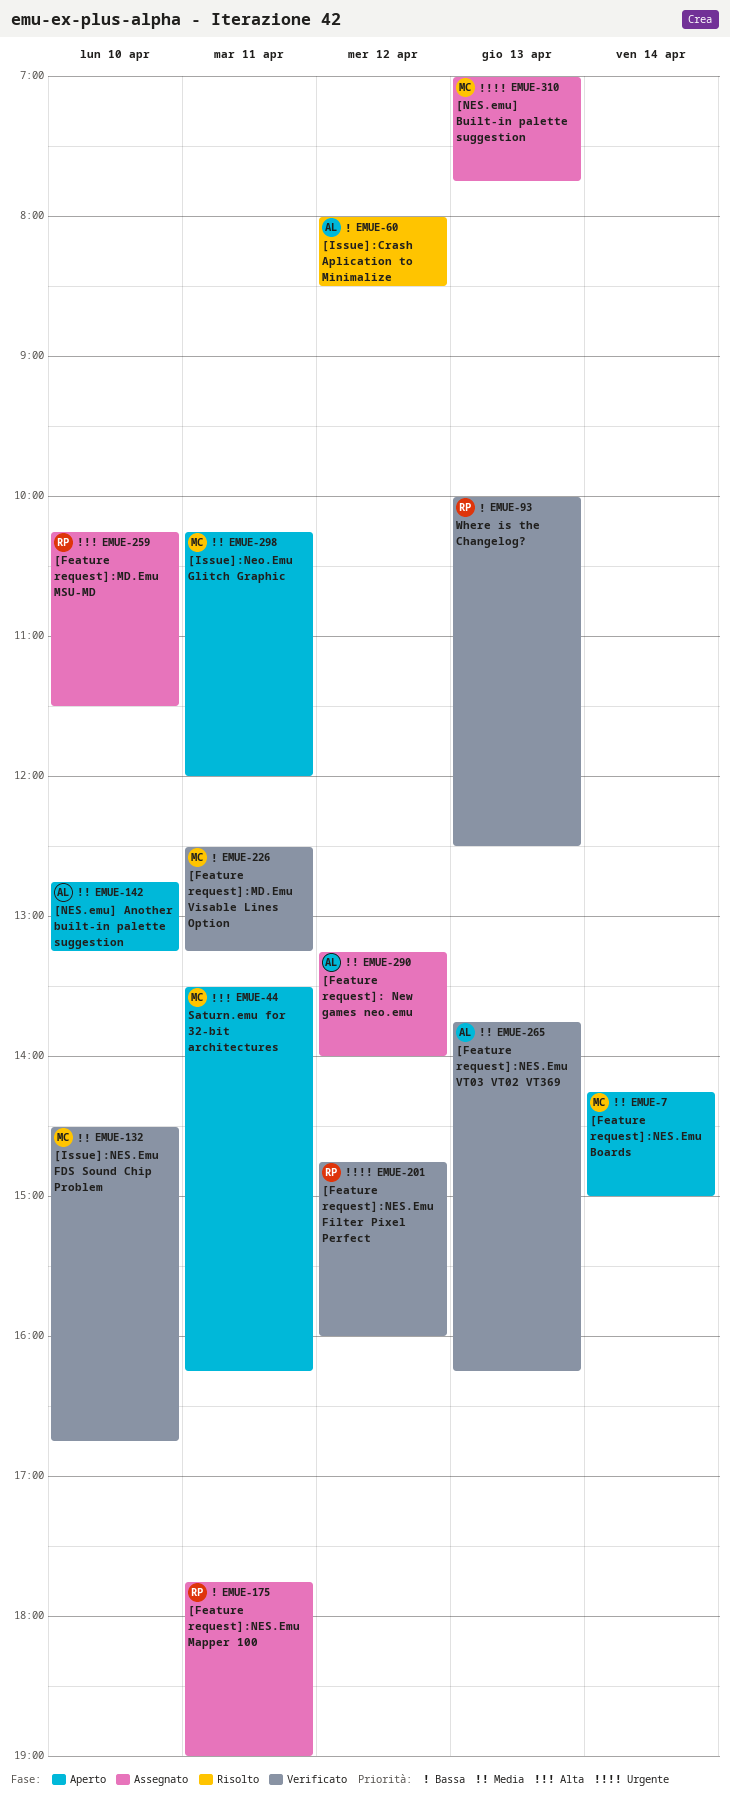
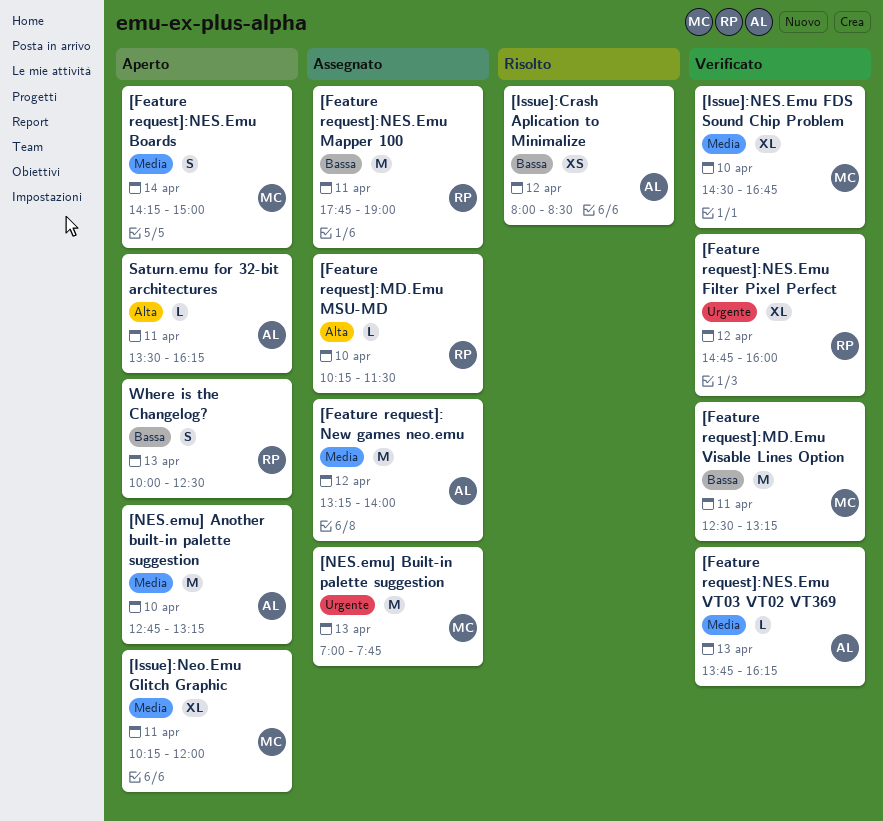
Saturn.emu for 32-bit architectures, owner: MC -> AL
Where is the Changelog?, status: Verificato -> Aperto

